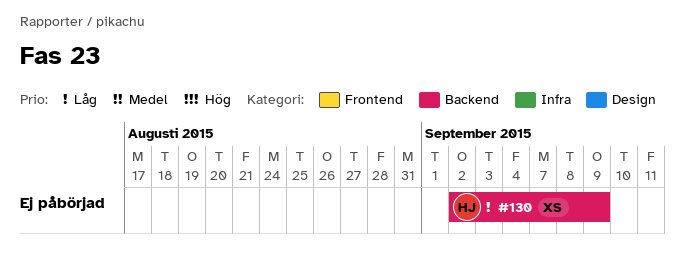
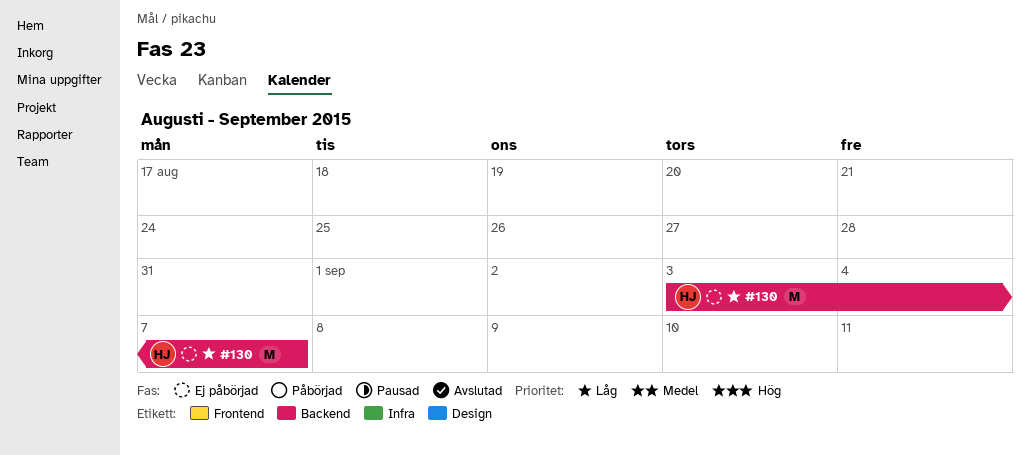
#130, estimate: XS -> M
#130, start: Sep 2 -> Sep 3
#130, due: Sep 9 -> Sep 7

